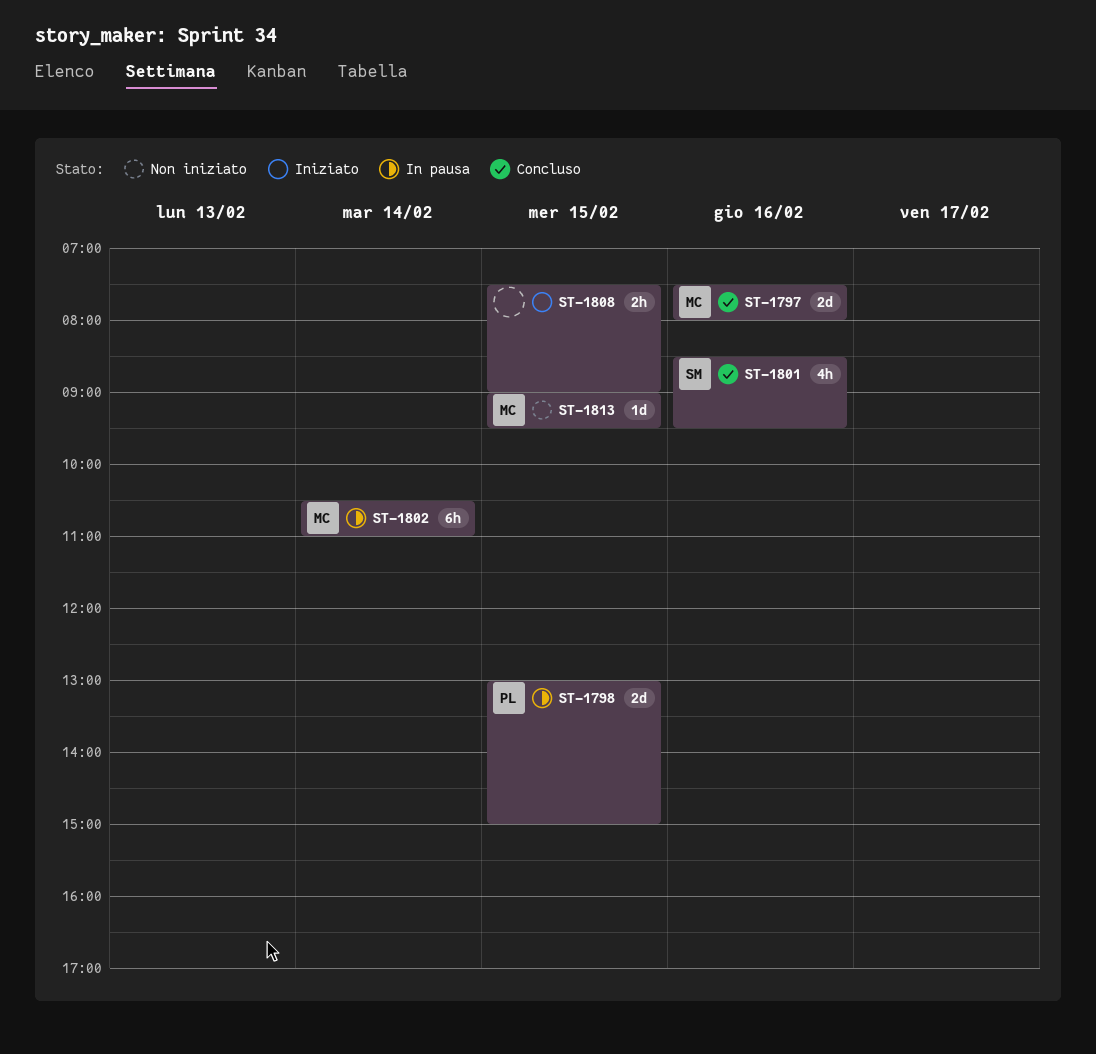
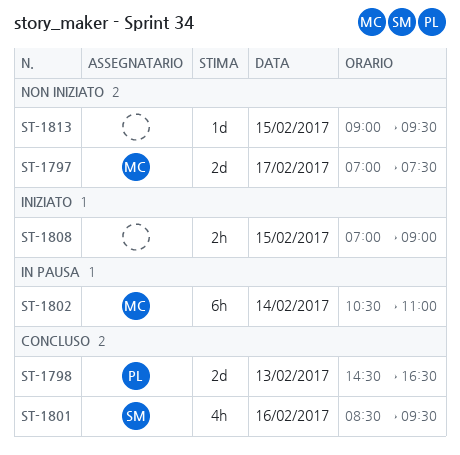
ST-1797, status: Concluso -> Non iniziato
ST-1797, day: Feb 16 -> Feb 17
ST-1797, begins: 07:30 -> 07:00
ST-1797, ends: 08:00 -> 07:30
ST-1798, status: In pausa -> Concluso
ST-1798, day: Feb 15 -> Feb 13
ST-1798, begins: 13:00 -> 14:30
ST-1798, ends: 15:00 -> 16:30
ST-1808, begins: 07:30 -> 07:00
ST-1813, owner: MC -> none

